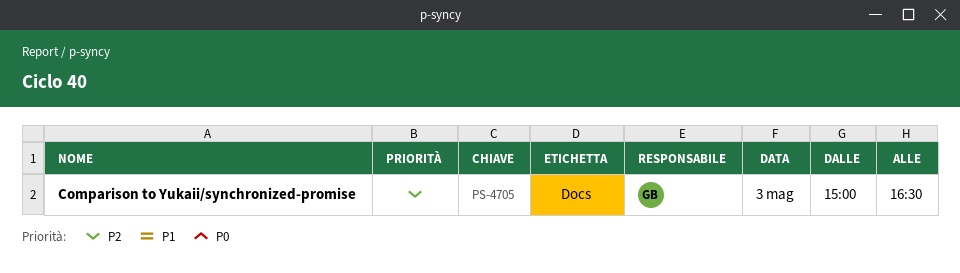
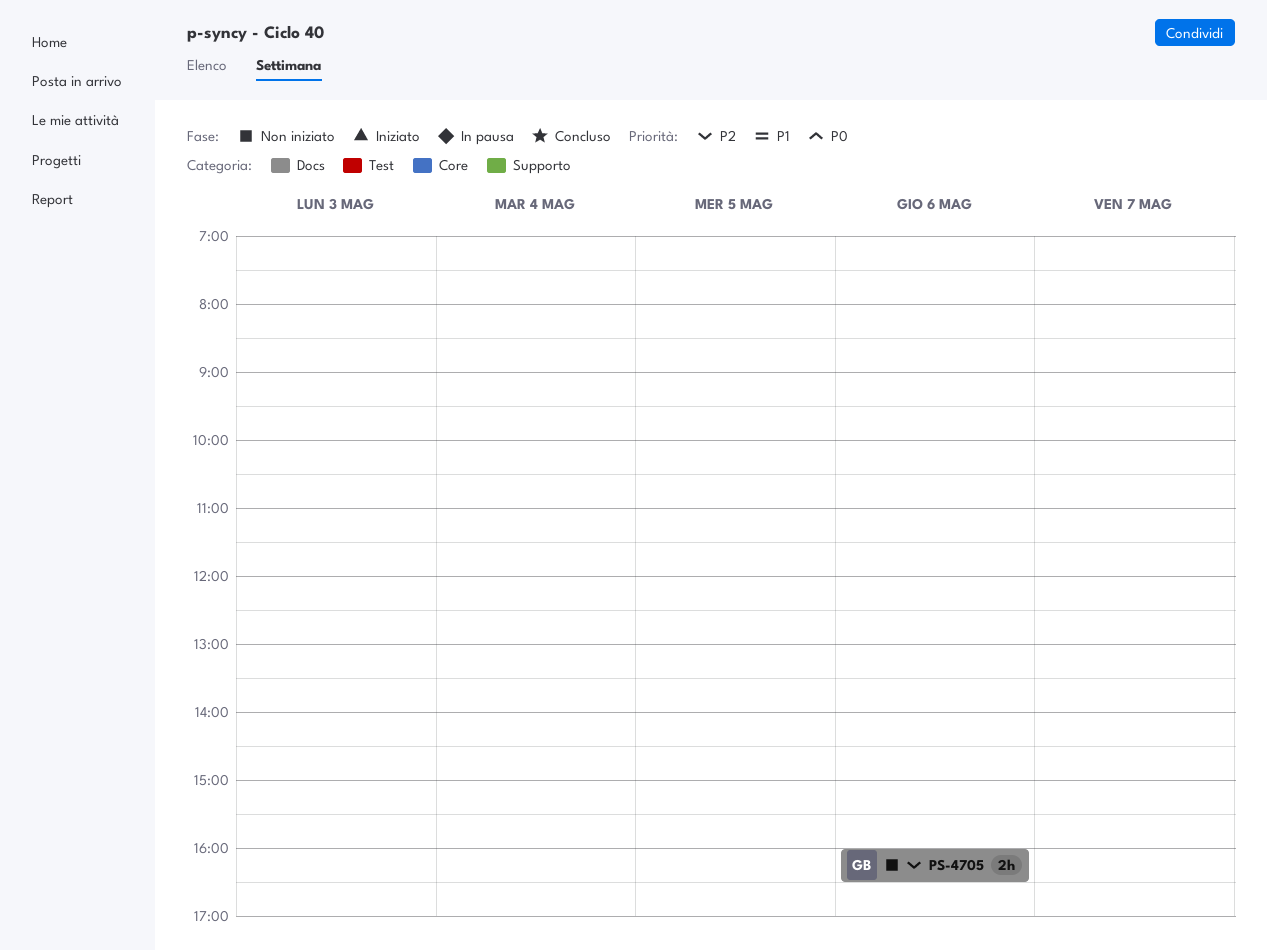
PS-4705, day: May 3 -> May 6
PS-4705, begins: 15:00 -> 16:00

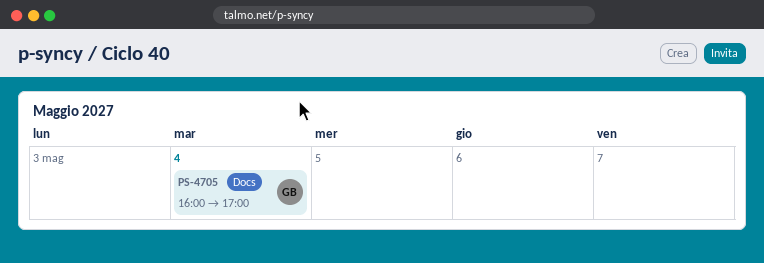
PS-4705, day: May 6 -> May 4
PS-4705, ends: 16:30 -> 17:00

